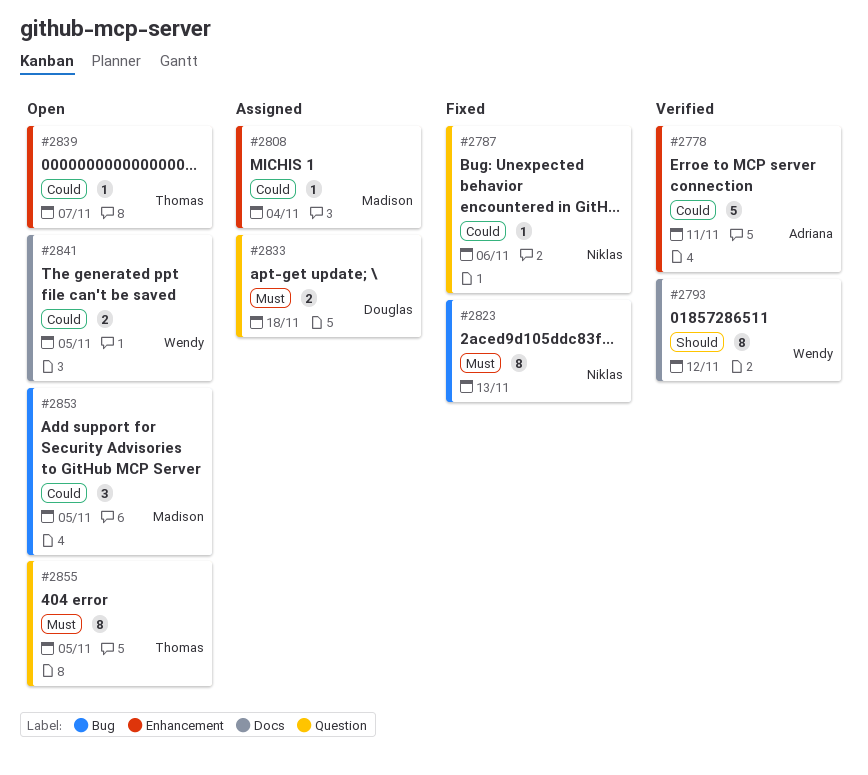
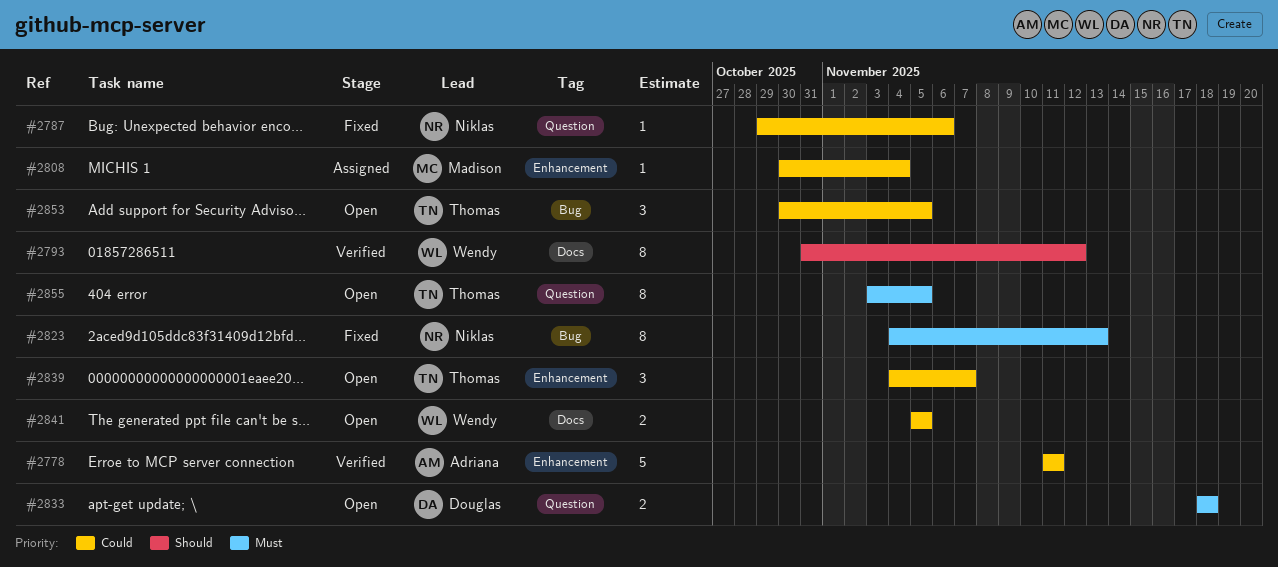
#2833, status: Assigned -> Open
#2839, estimate: 1 -> 3
#2853, owner: Madison -> Thomas

